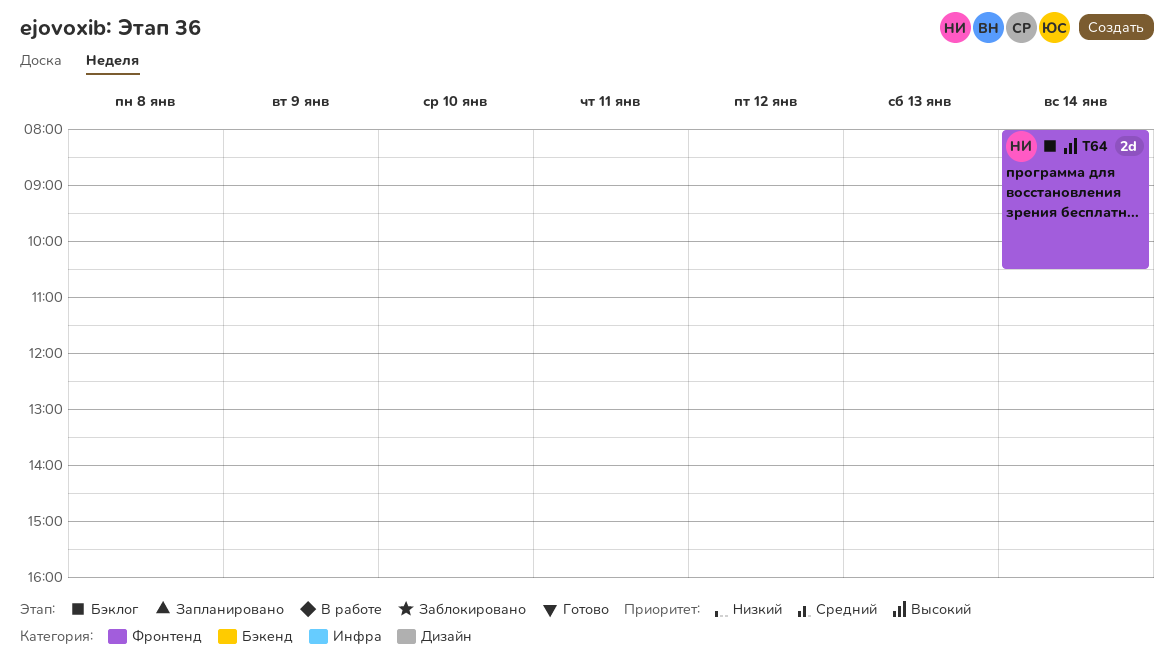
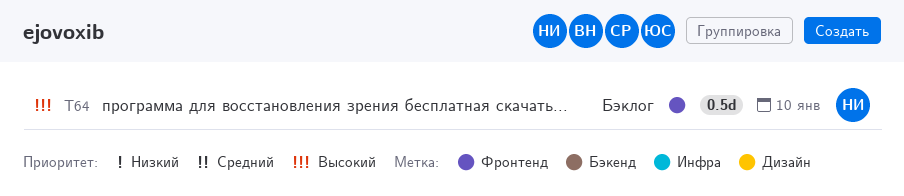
T64, estimate: 2d -> 0.5d
T64, day: Jan 14 -> Jan 10

